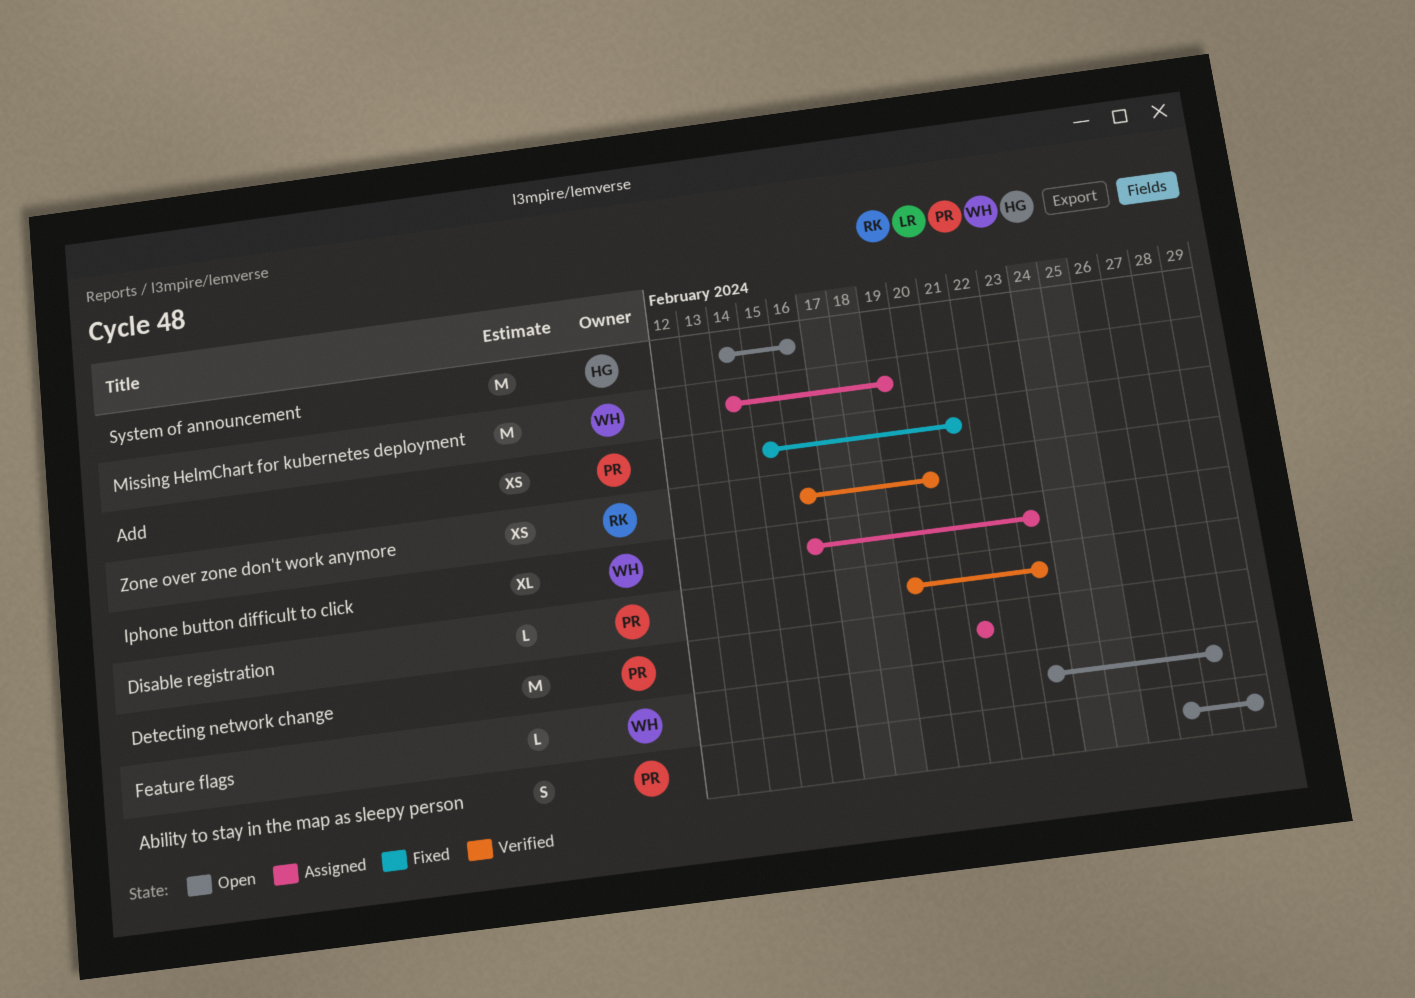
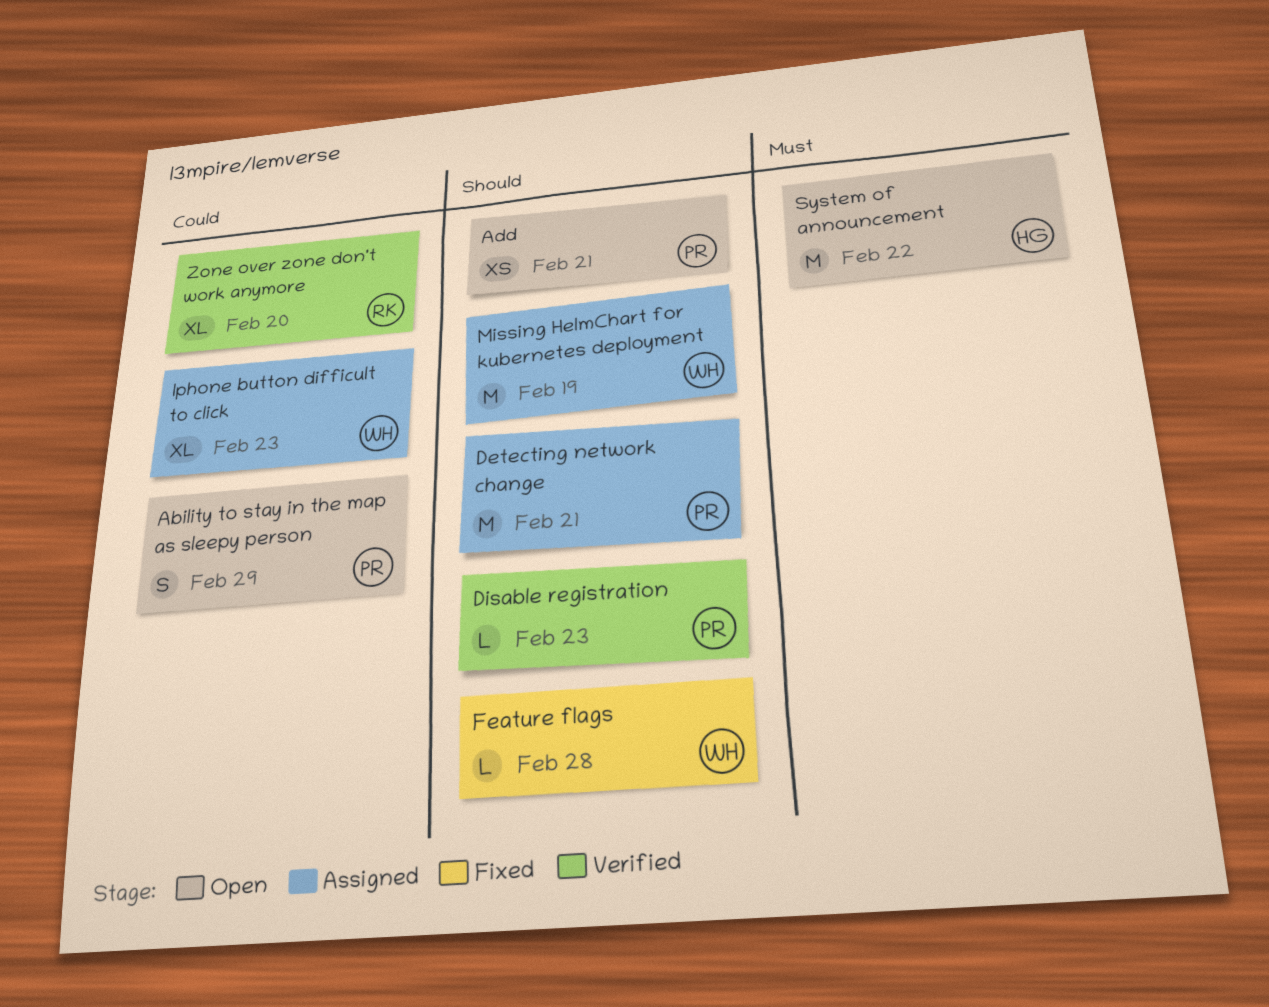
Add, status: Fixed -> Open
Feature flags, status: Open -> Fixed
System of announcement, due: Feb 16 -> Feb 22
Zone over zone don't work anymore, estimate: XS -> XL

